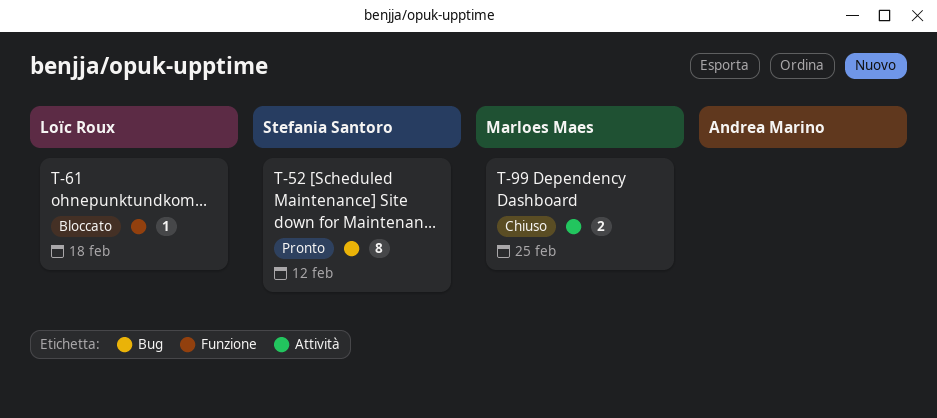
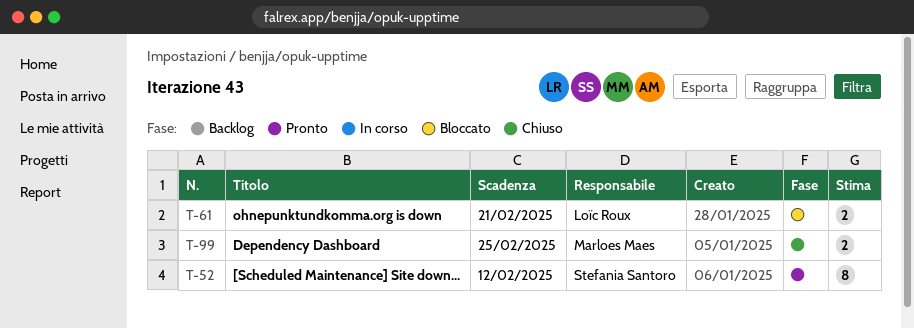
T-61, estimate: 1 -> 2
T-61, due: Feb 18 -> Feb 21

